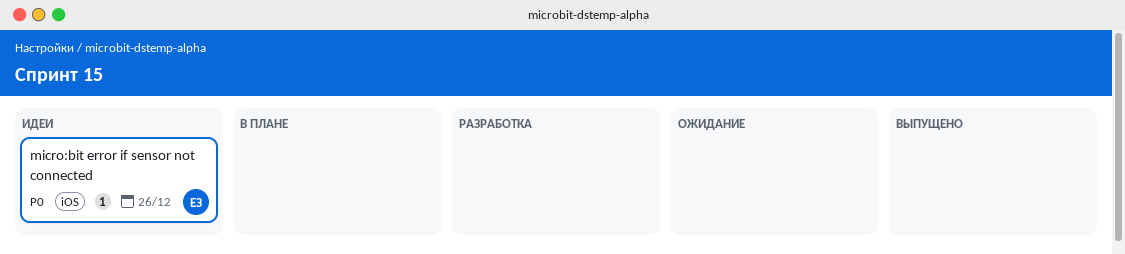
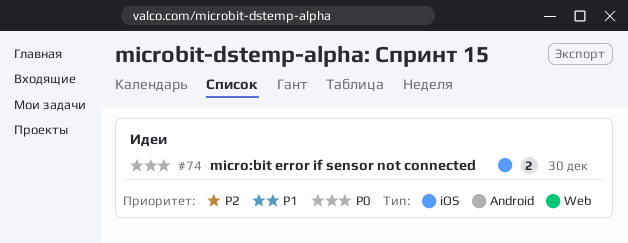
micro:bit error if sensor not connected, estimate: 1 -> 2
micro:bit error if sensor not connected, due: Dec 26 -> Dec 30

